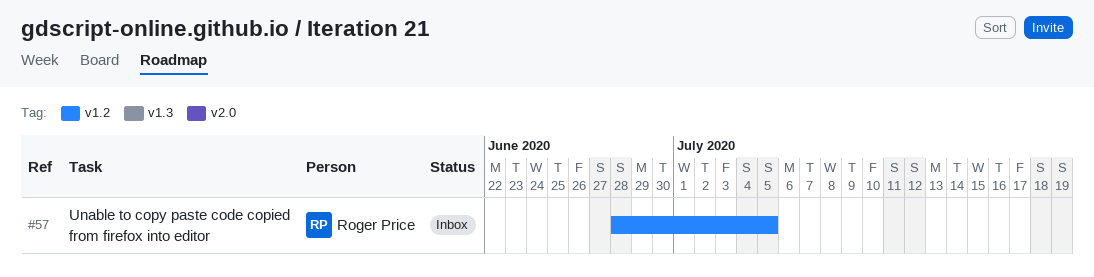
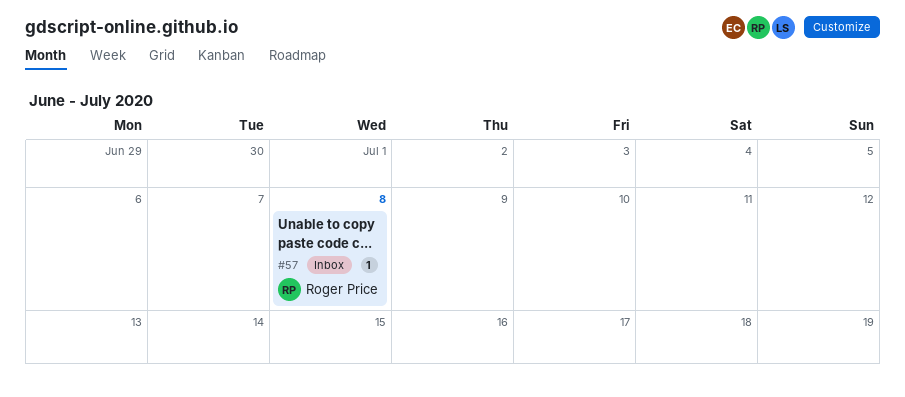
#57, due: Jul 5 -> Jul 8

